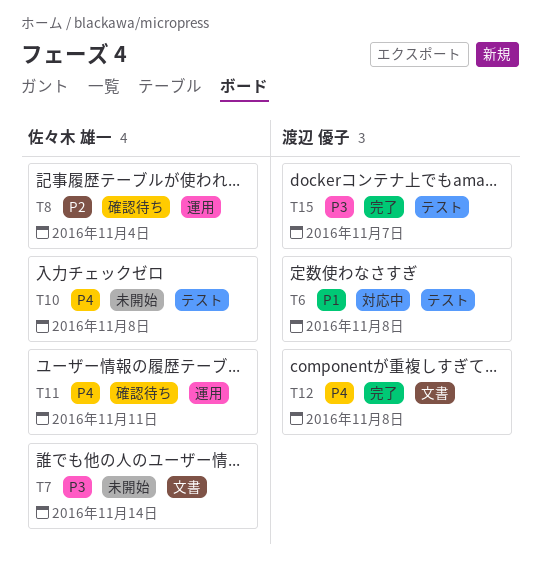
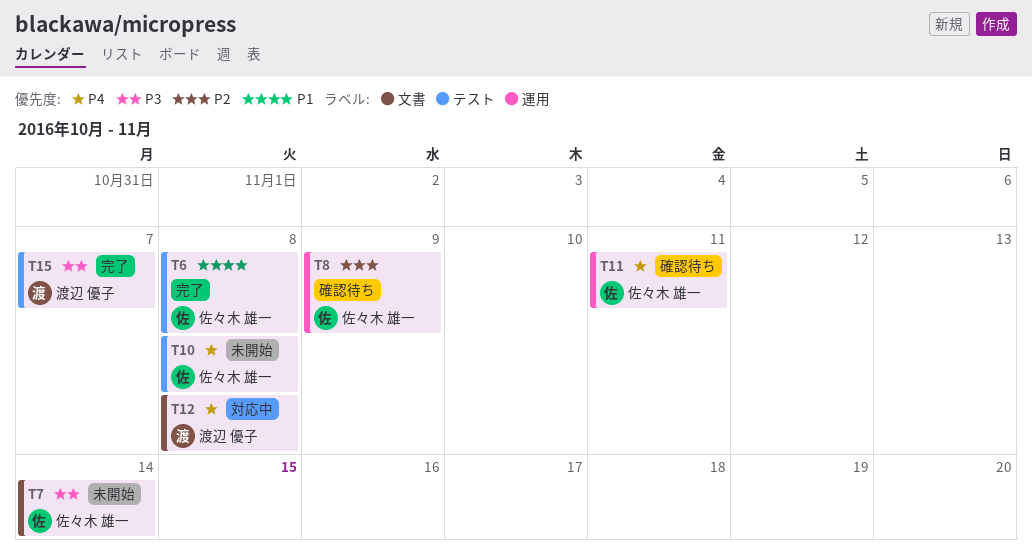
T6, status: 対応中 -> 完了
T6, owner: 渡辺 優子 -> 佐々木 雄一
T8, due: Nov 4 -> Nov 9
T12, status: 完了 -> 対応中

